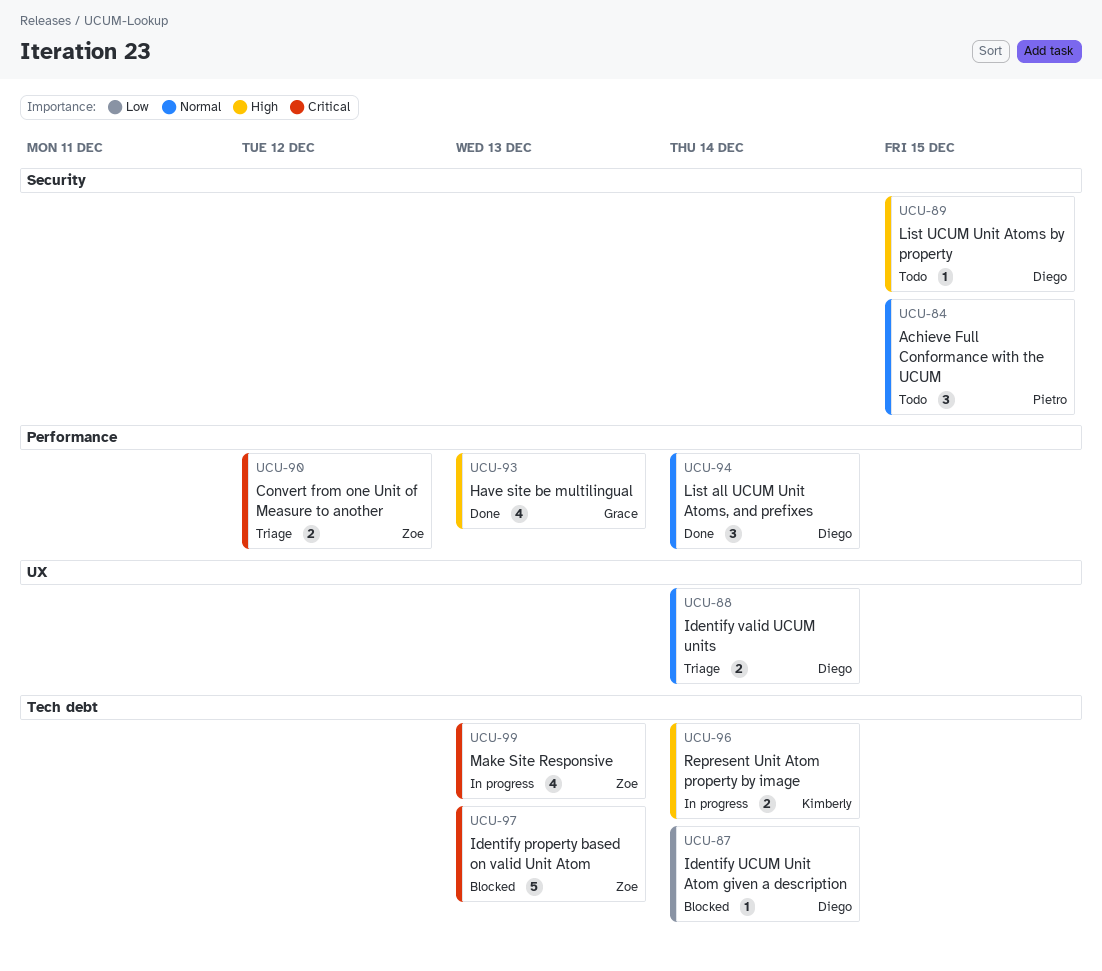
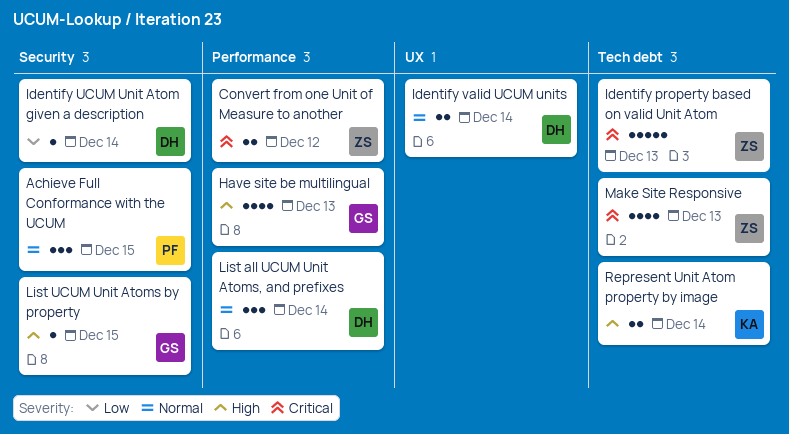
Identify UCUM Unit Atom given a description, label: Tech debt -> Security
List UCUM Unit Atoms by property, owner: Diego -> Grace

